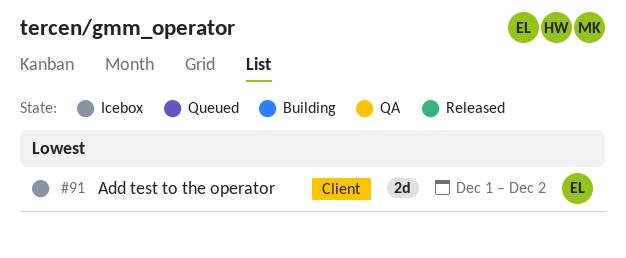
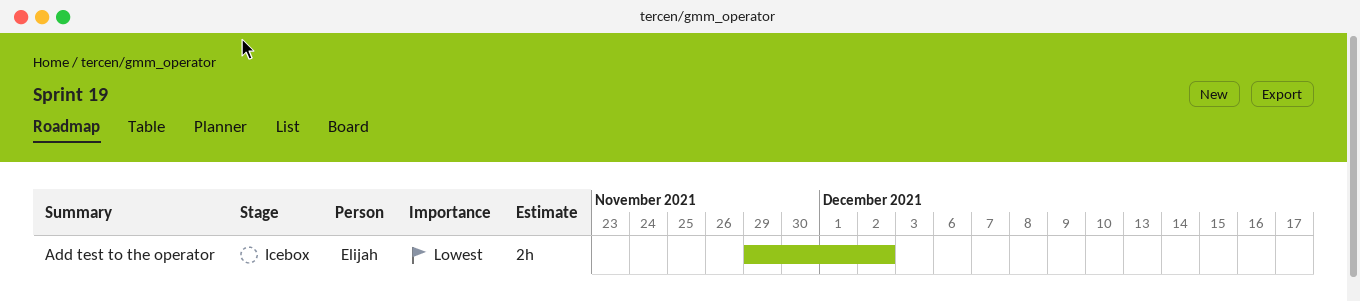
Add test to the operator, estimate: 2d -> 2h
Add test to the operator, start: Dec 1 -> Nov 29

